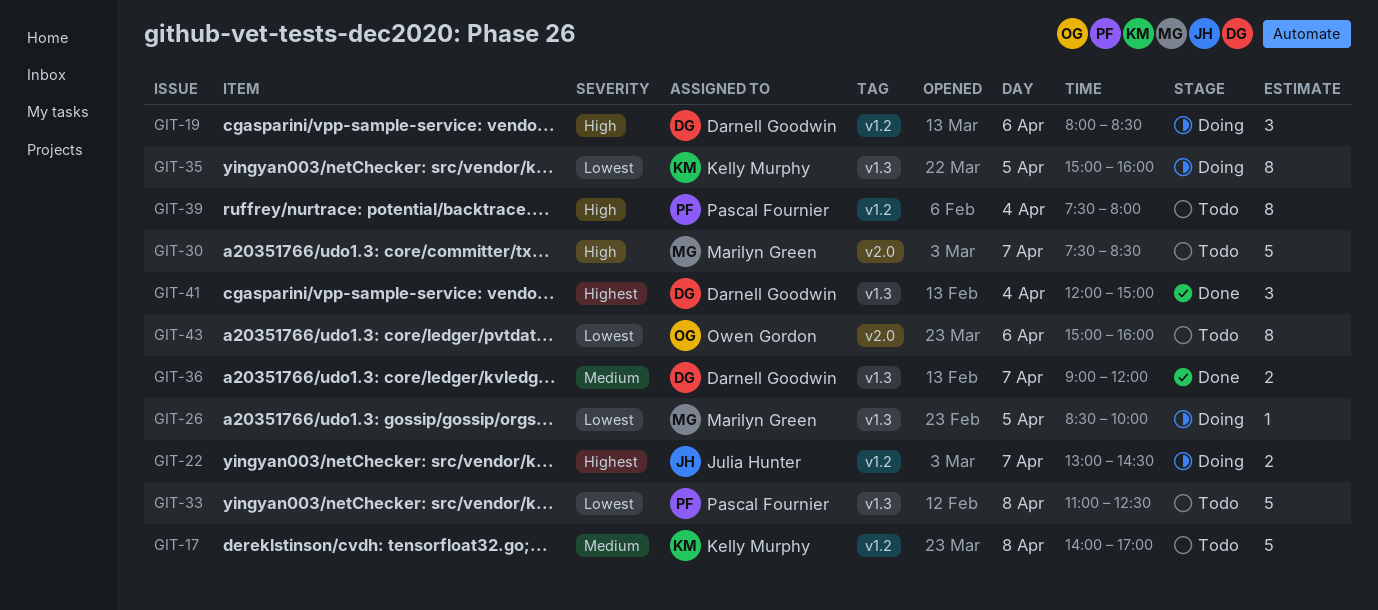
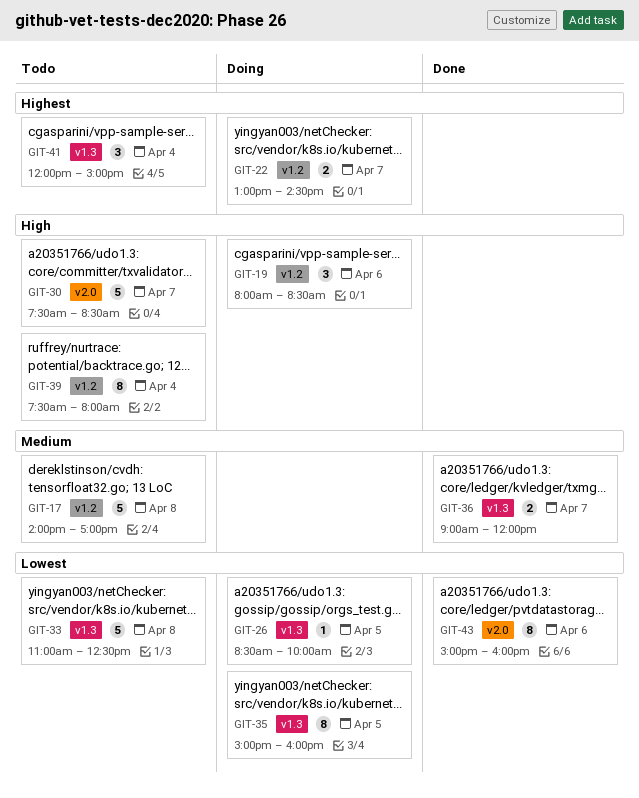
GIT-41, status: Done -> Todo
GIT-43, status: Todo -> Done

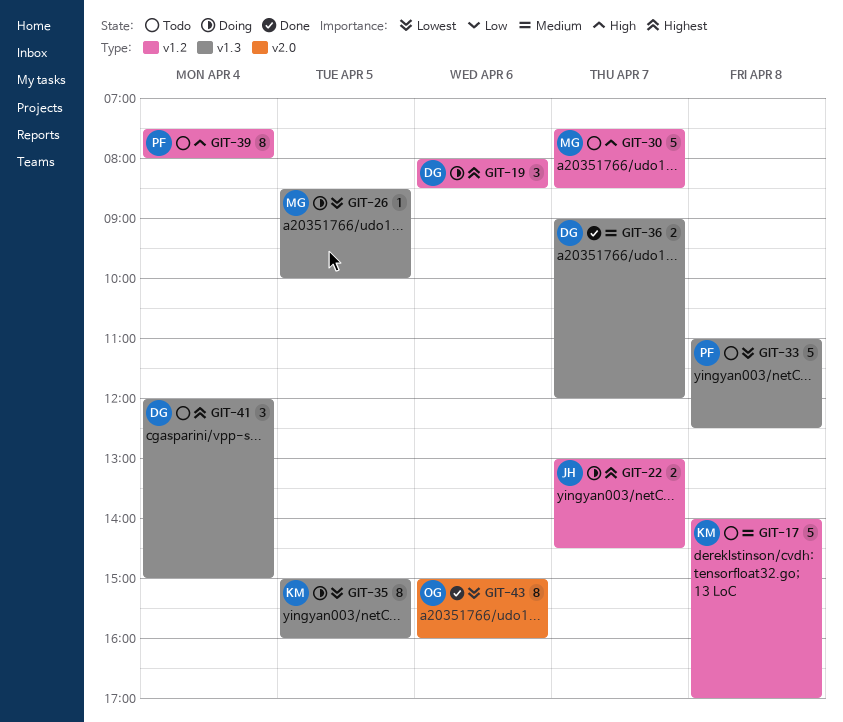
GIT-19, priority: High -> Highest
GIT-30, label: v2.0 -> v1.2

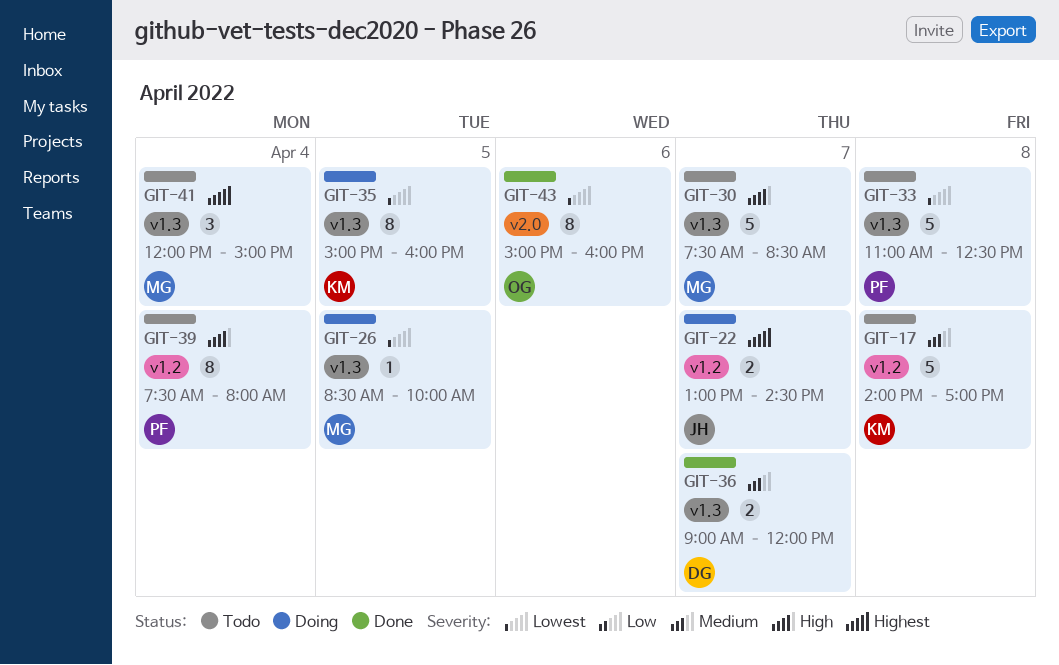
GIT-19: present -> none
GIT-30, label: v1.2 -> v1.3
GIT-41, owner: DG -> MG

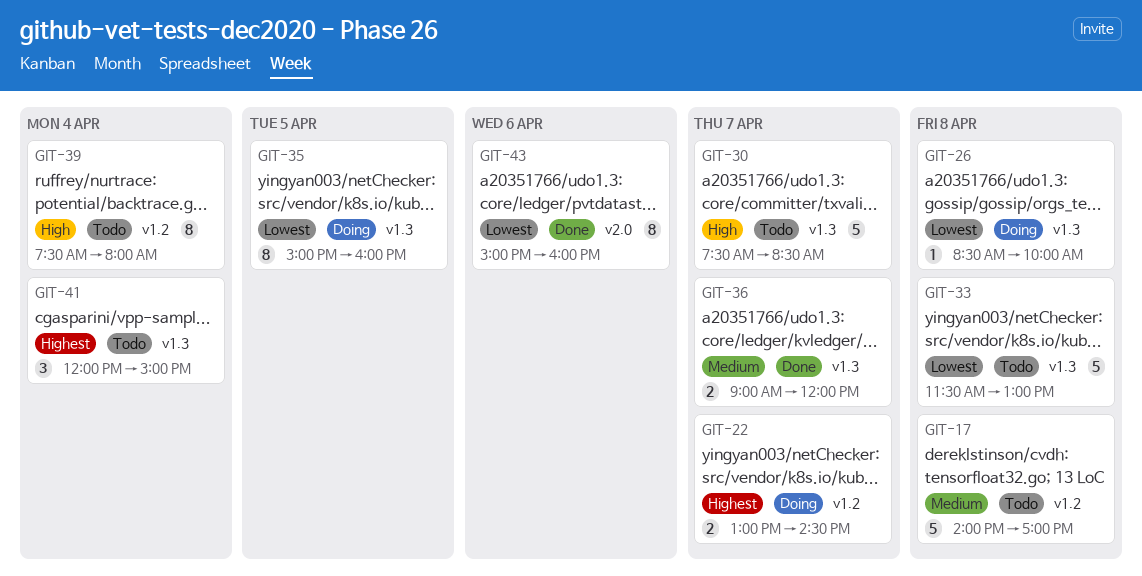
GIT-26, day: Apr 5 -> Apr 8
GIT-33, begins: 11:00 -> 11:30
GIT-33, ends: 12:30 -> 13:00

